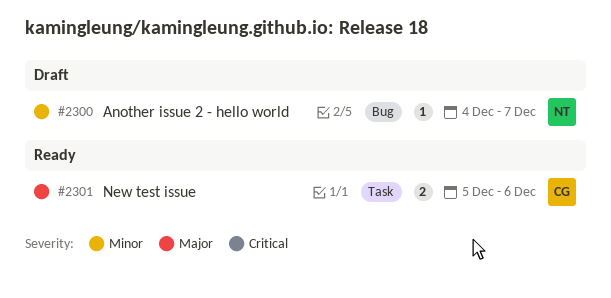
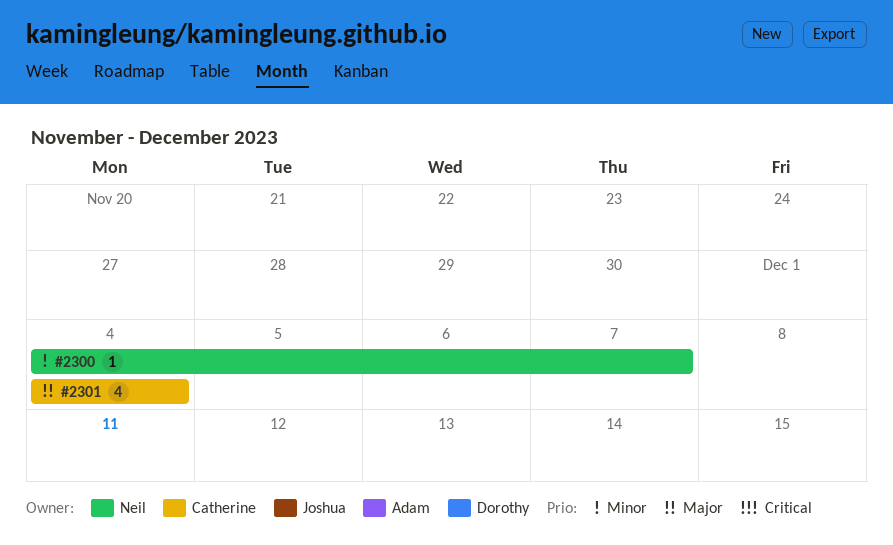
#2301, estimate: 2 -> 4
#2301, start: Dec 5 -> Dec 4
#2301, due: Dec 6 -> Dec 4

